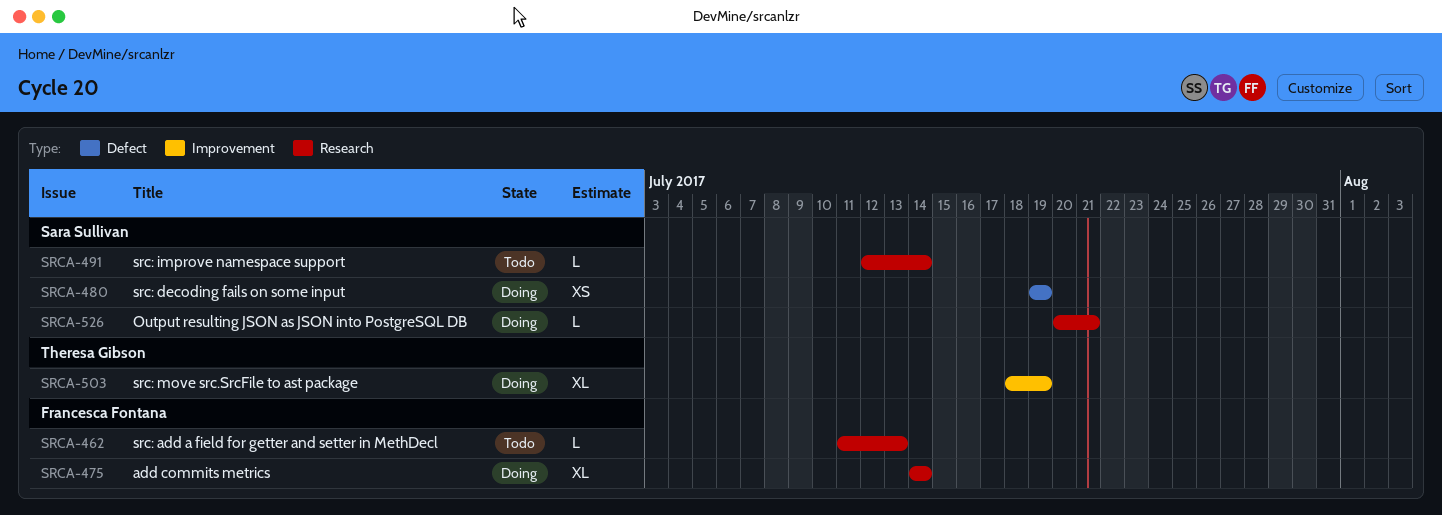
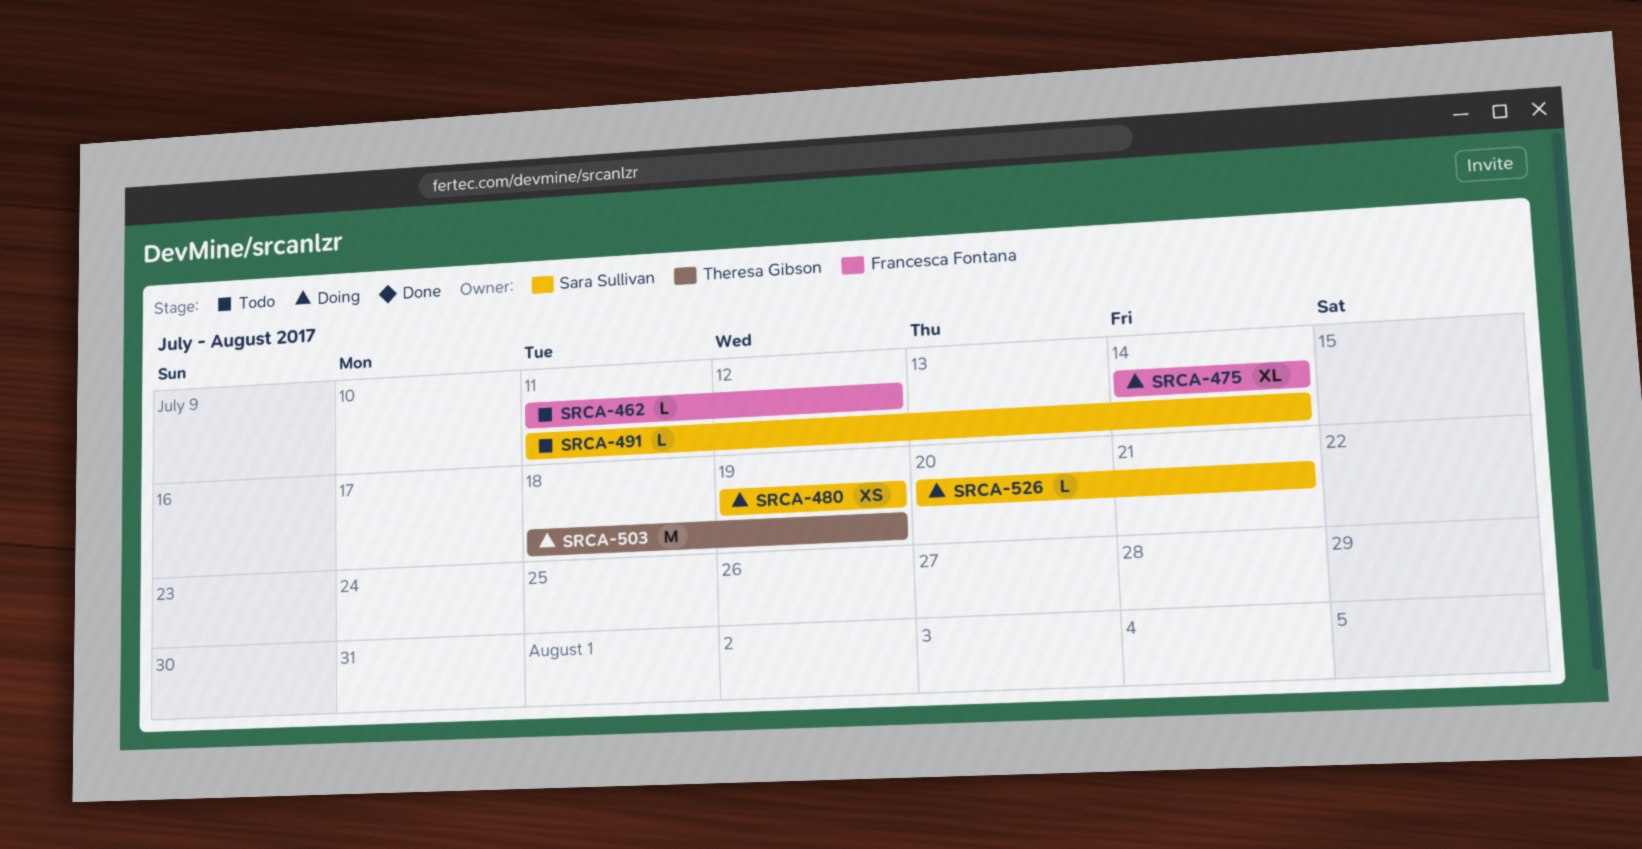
SRCA-462, due: Jul 13 -> Jul 12
SRCA-491, start: Jul 12 -> Jul 11
SRCA-503, estimate: XL -> M

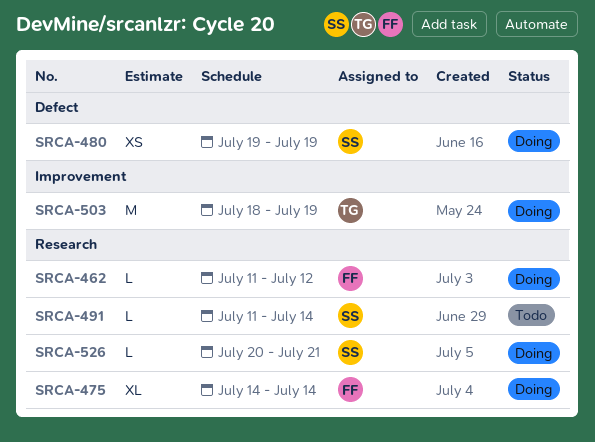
SRCA-462, status: Todo -> Doing

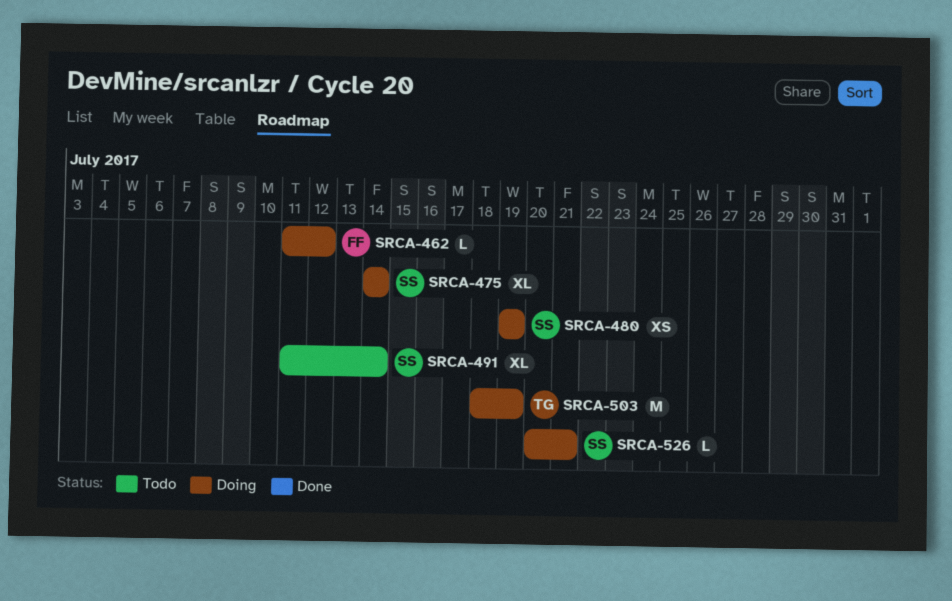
SRCA-475, owner: FF -> SS
SRCA-491, estimate: L -> XL

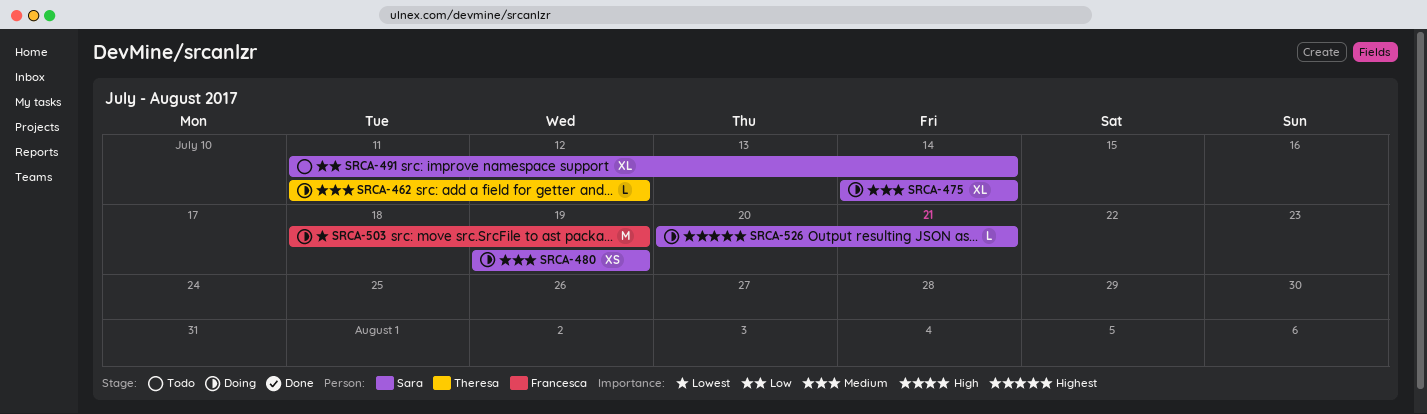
SRCA-462, owner: Francesca -> Theresa
SRCA-503, owner: Theresa -> Francesca

